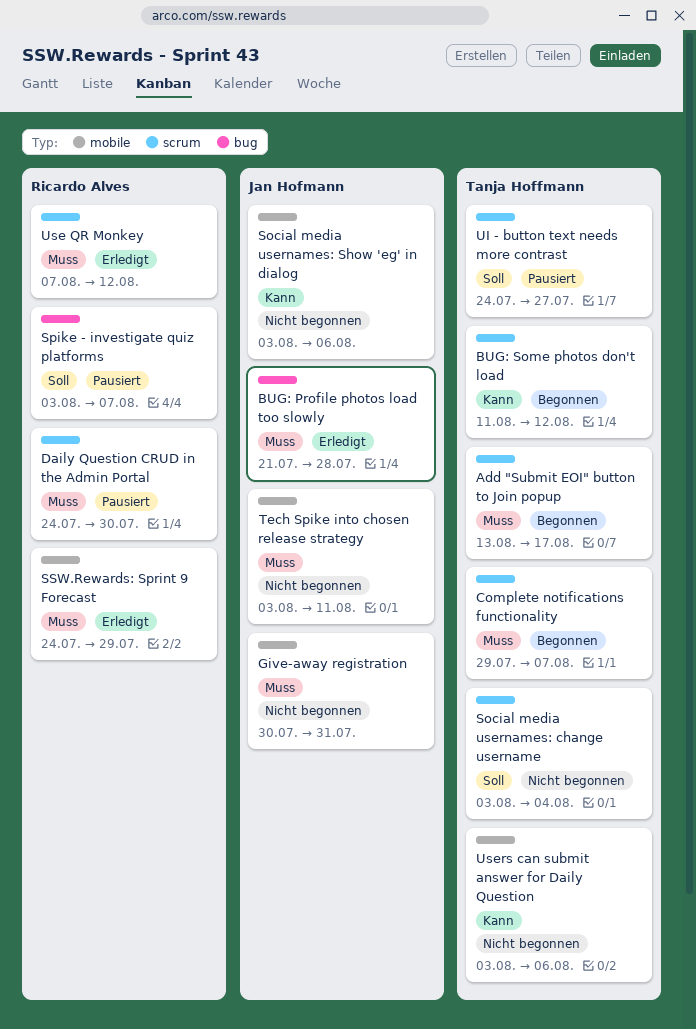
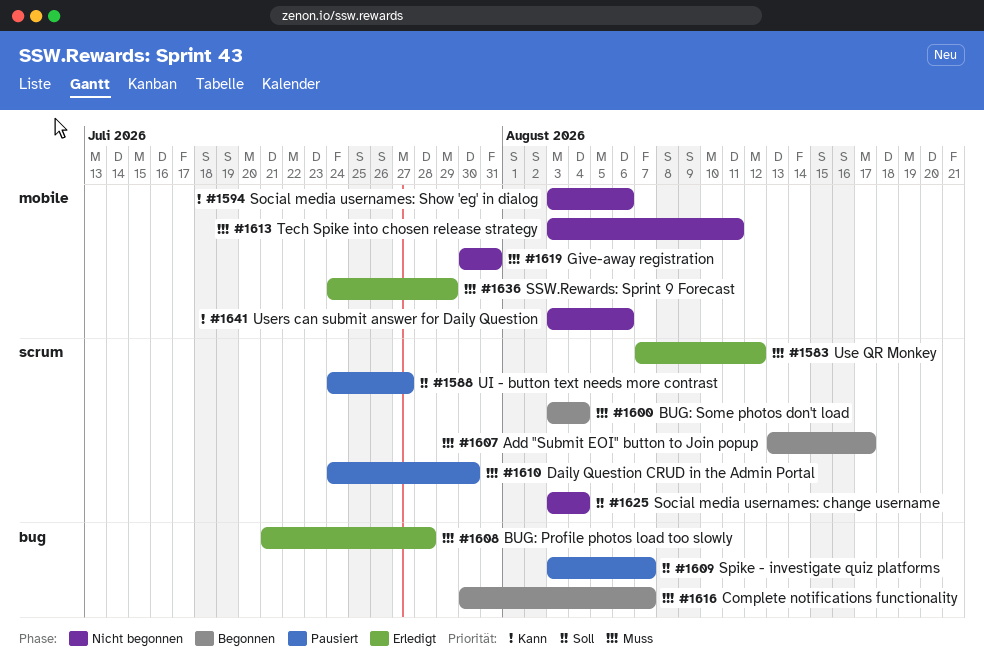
BUG: Some photos don't load, priority: Kann -> Muss
BUG: Some photos don't load, start: Aug 11 -> Aug 3
BUG: Some photos don't load, due: Aug 12 -> Aug 4
Complete notifications functionality, label: scrum -> bug
Complete notifications functionality, start: Jul 29 -> Jul 30

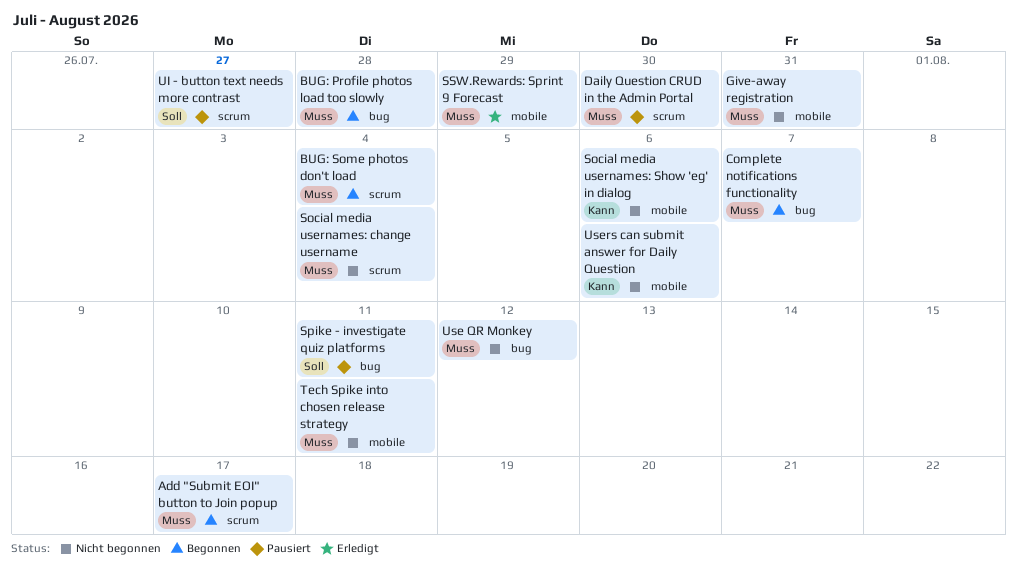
BUG: Profile photos load too slowly, status: Erledigt -> Begonnen
Social media usernames: change username, priority: Soll -> Muss
Spike - investigate quiz platforms, due: Aug 7 -> Aug 11
Use QR Monkey, status: Erledigt -> Nicht begonnen
Use QR Monkey, label: scrum -> bug

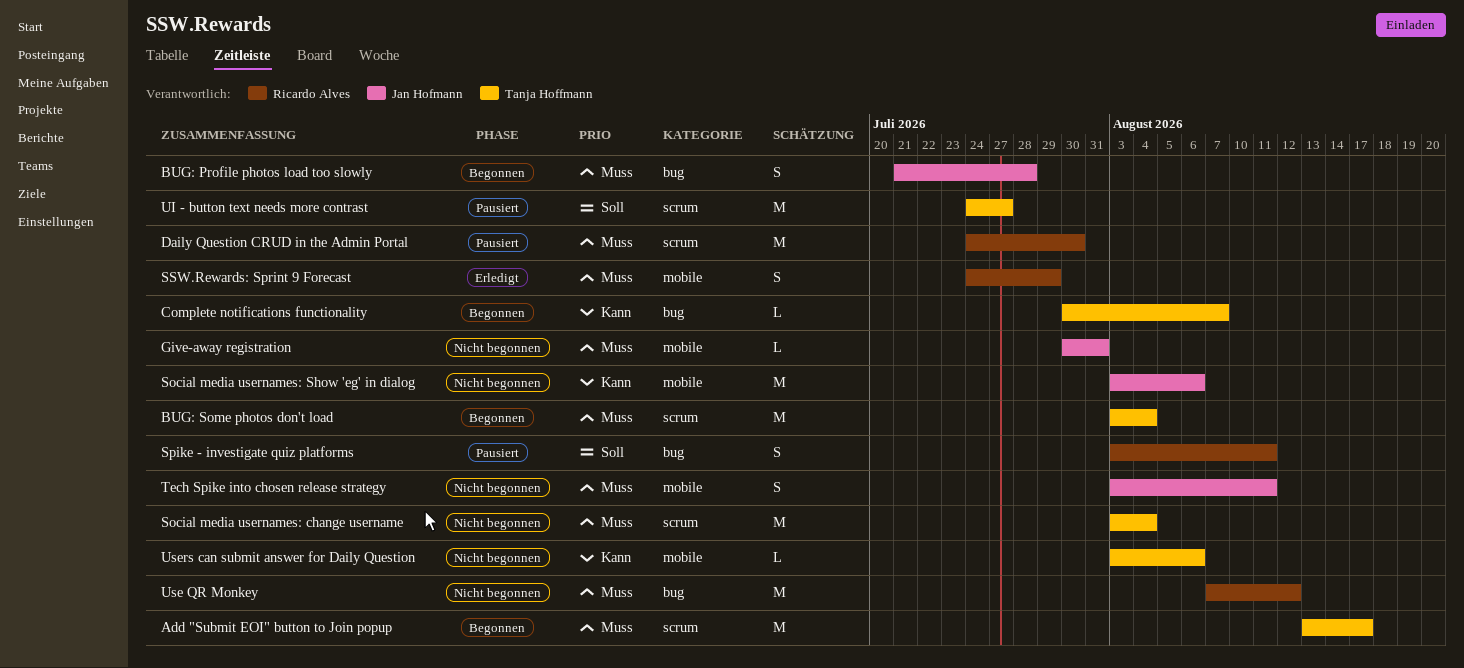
Complete notifications functionality, priority: Muss -> Kann

